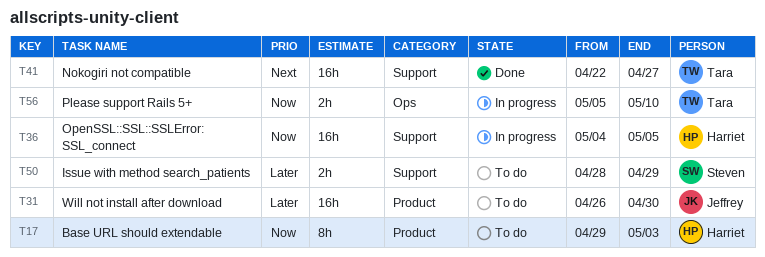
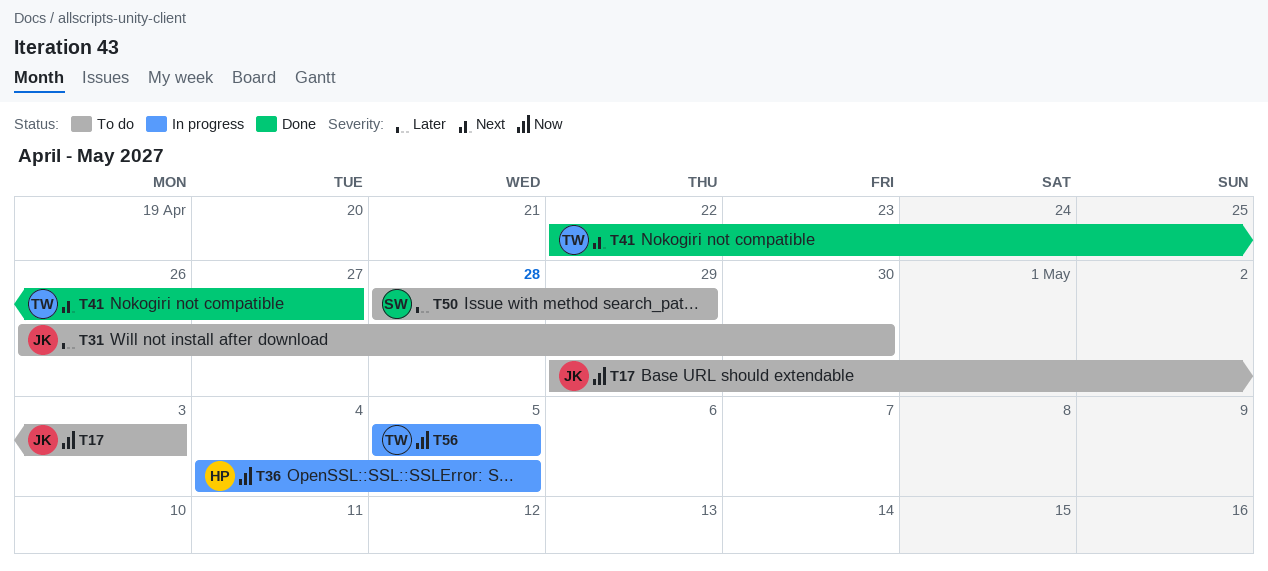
T17, owner: Harriet -> Jeffrey
T56, due: May 10 -> May 5

